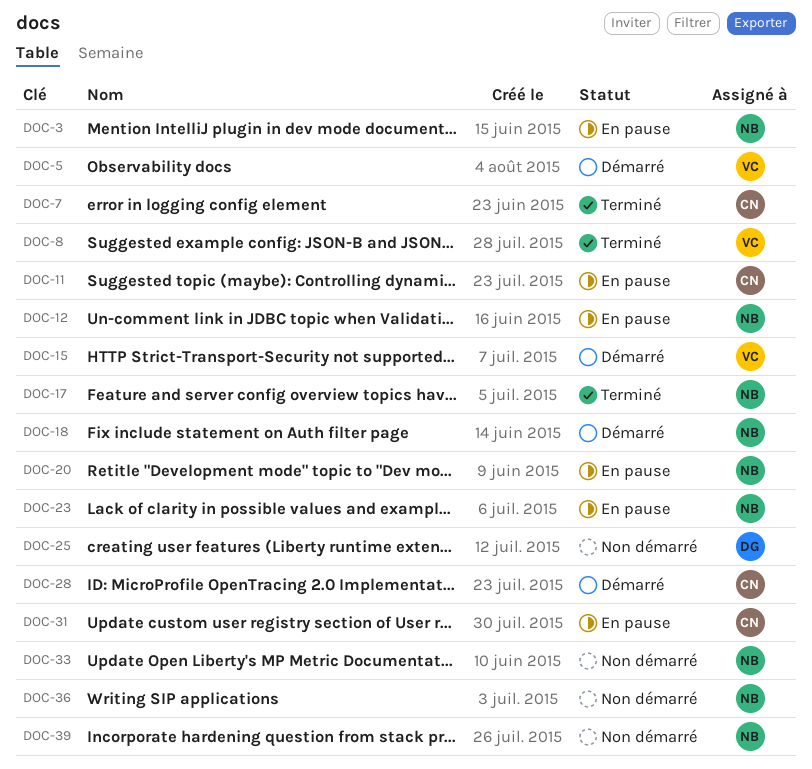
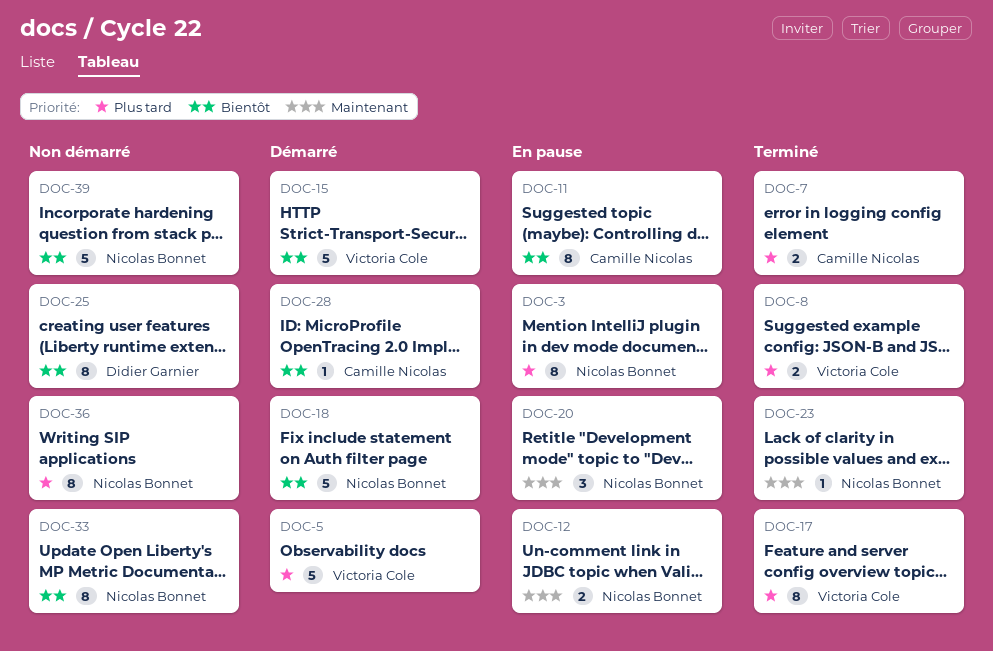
DOC-17, owner: Nicolas Bonnet -> Victoria Cole
DOC-23, status: En pause -> Terminé
DOC-31: present -> none

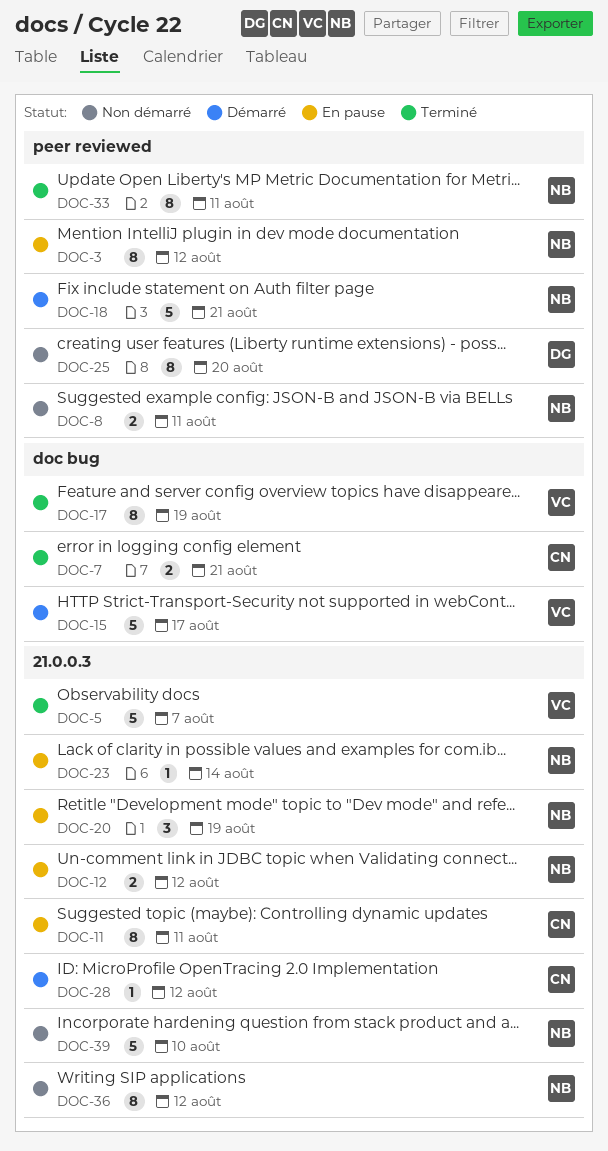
DOC-5, status: Démarré -> Terminé
DOC-8, status: Terminé -> Non démarré
DOC-8, owner: Victoria Cole -> Nicolas Bonnet
DOC-23, status: Terminé -> En pause
DOC-33, status: Non démarré -> Terminé

